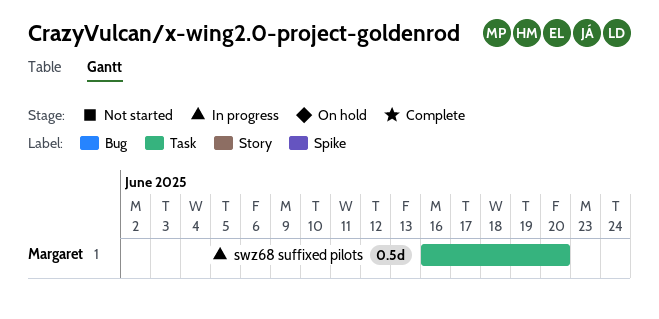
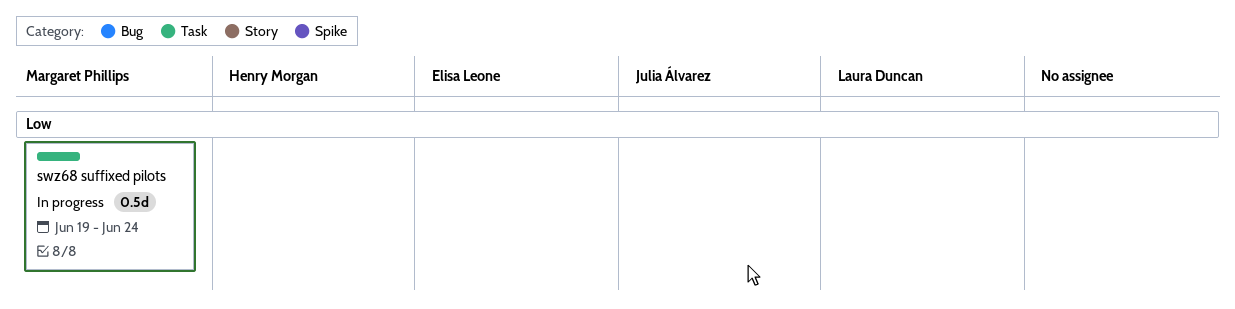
swz68 suffixed pilots, start: Jun 16 -> Jun 19
swz68 suffixed pilots, due: Jun 20 -> Jun 24

